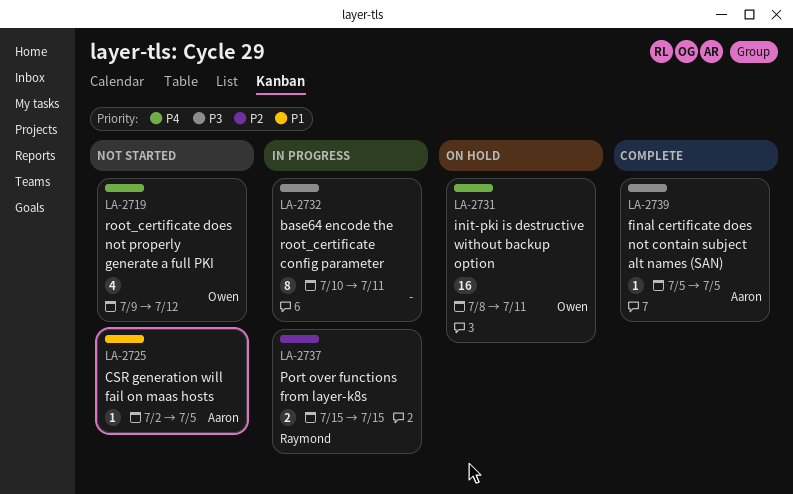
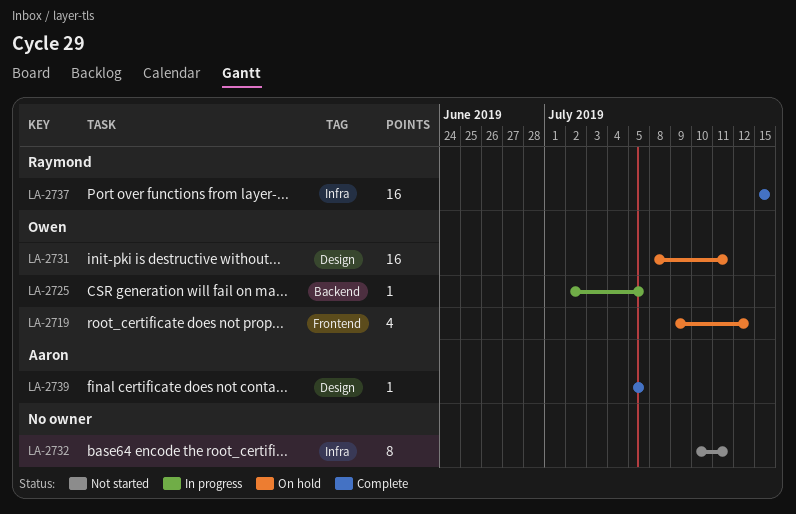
LA-2719, status: Not started -> On hold
LA-2725, status: Not started -> In progress
LA-2725, owner: Aaron -> Owen
LA-2732, status: In progress -> Not started
LA-2737, status: In progress -> Complete
LA-2737, estimate: 2 -> 16

